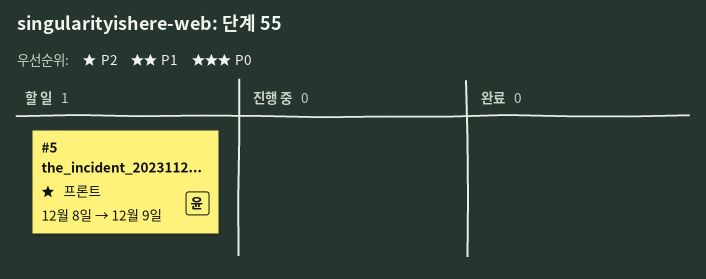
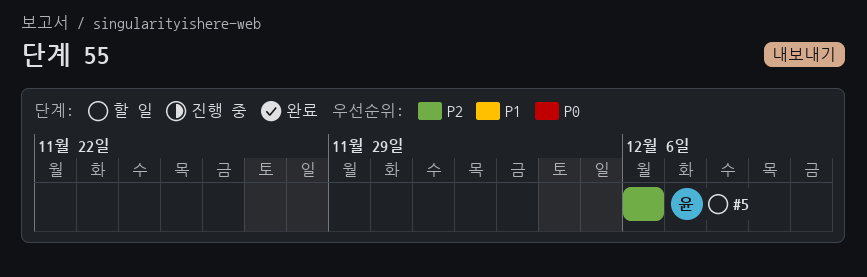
#5, start: Dec 8 -> Dec 6
#5, due: Dec 9 -> Dec 6

